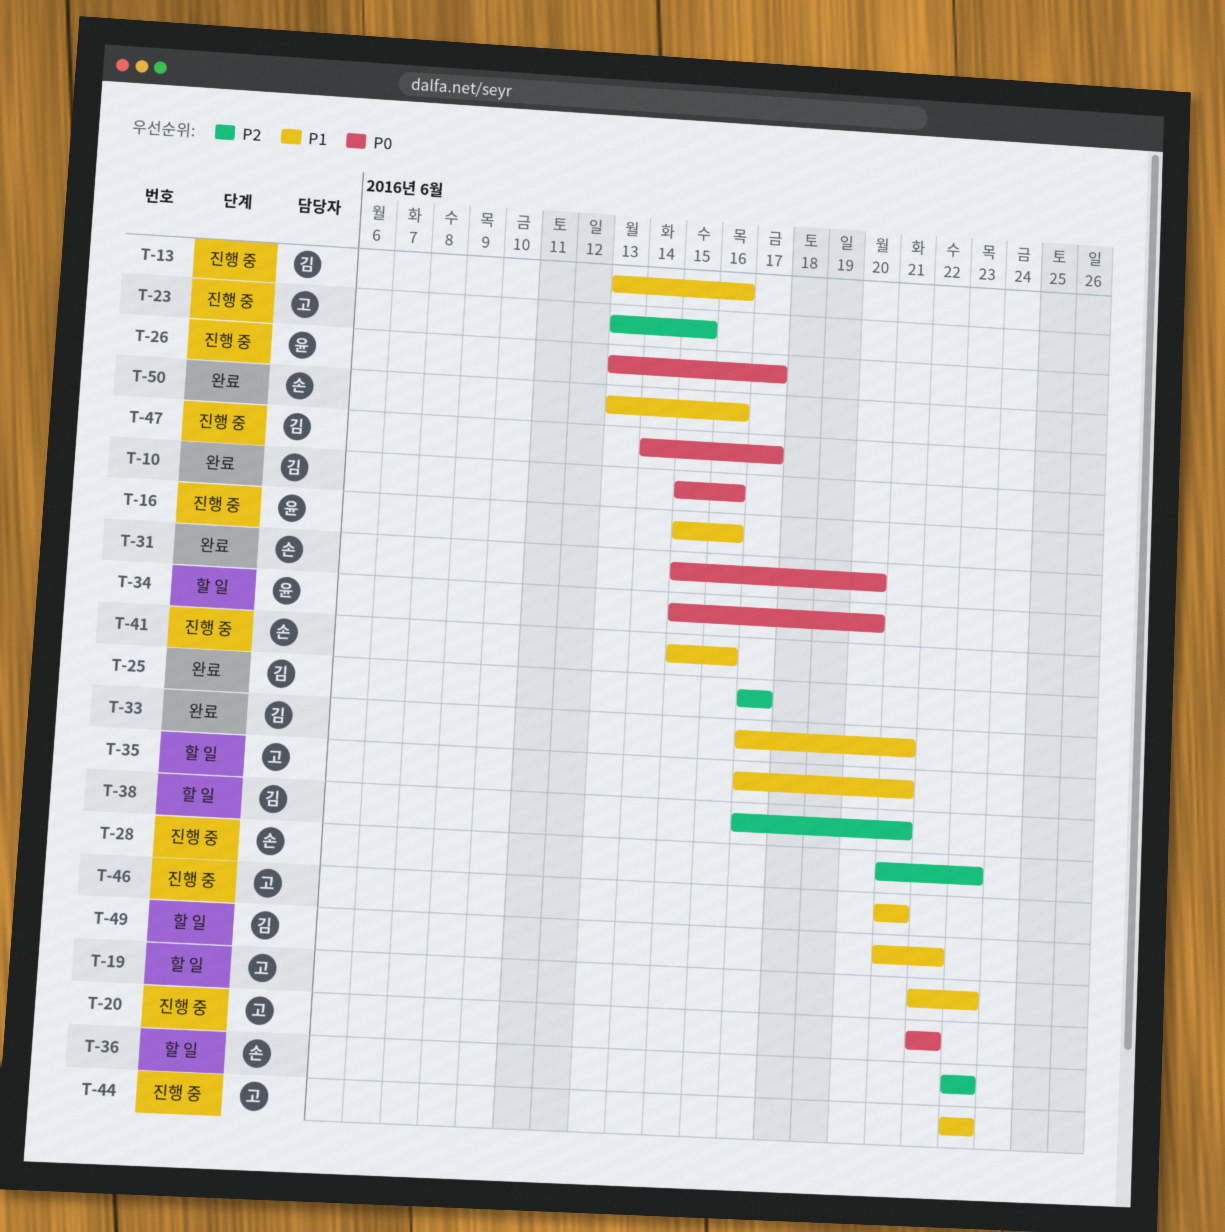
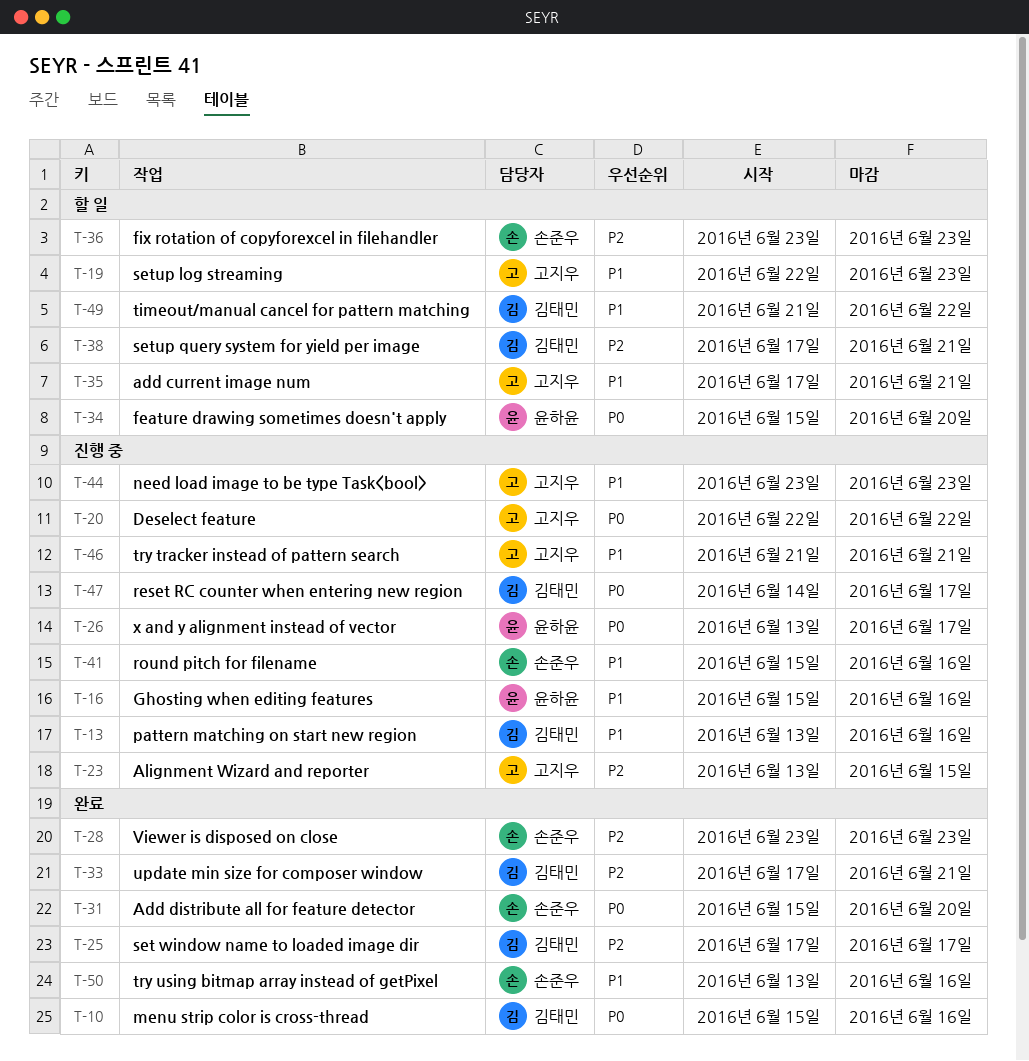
T-28, status: 진행 중 -> 완료
T-28, start: Jun 21 -> Jun 23
T-33, priority: P1 -> P2

